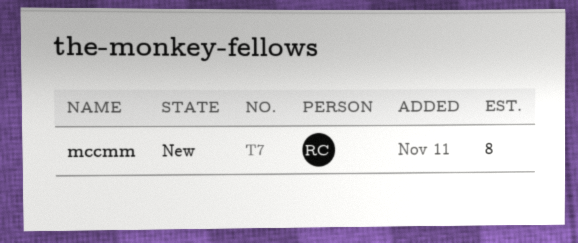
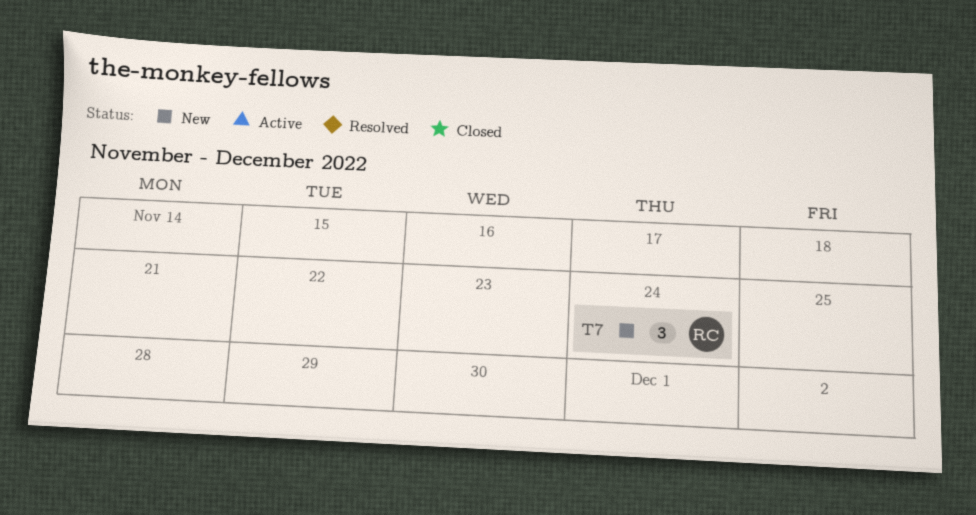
T7, estimate: 8 -> 3

